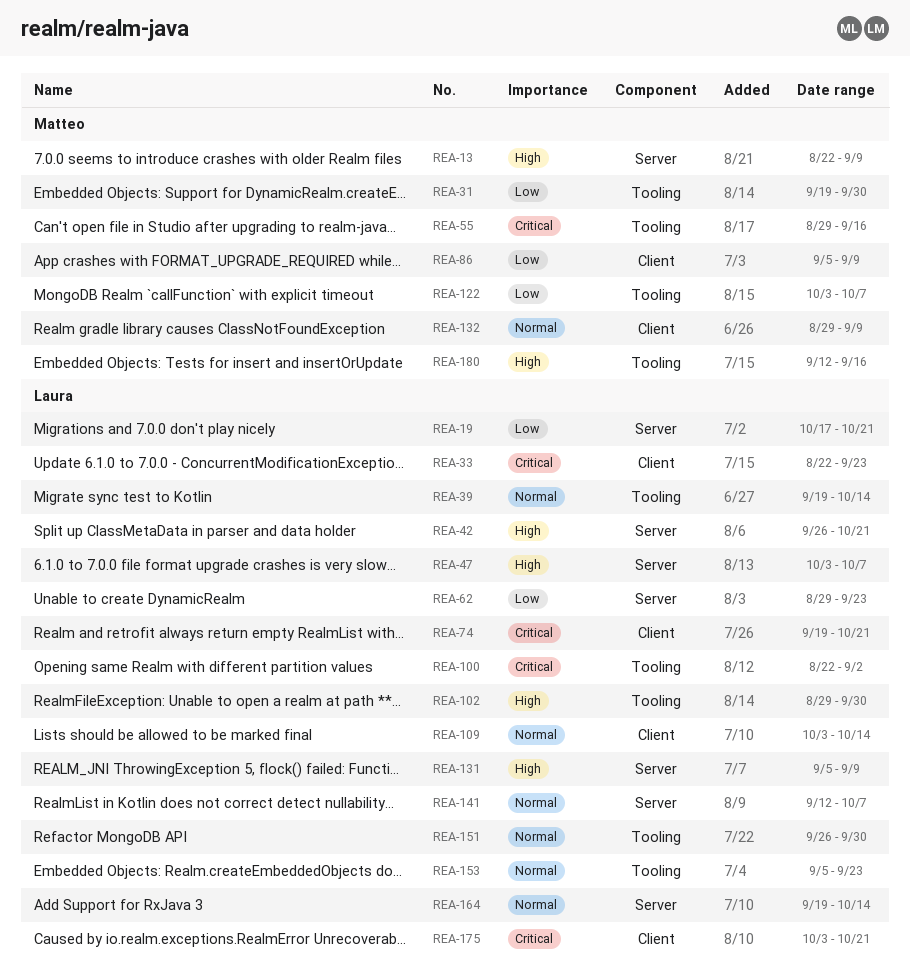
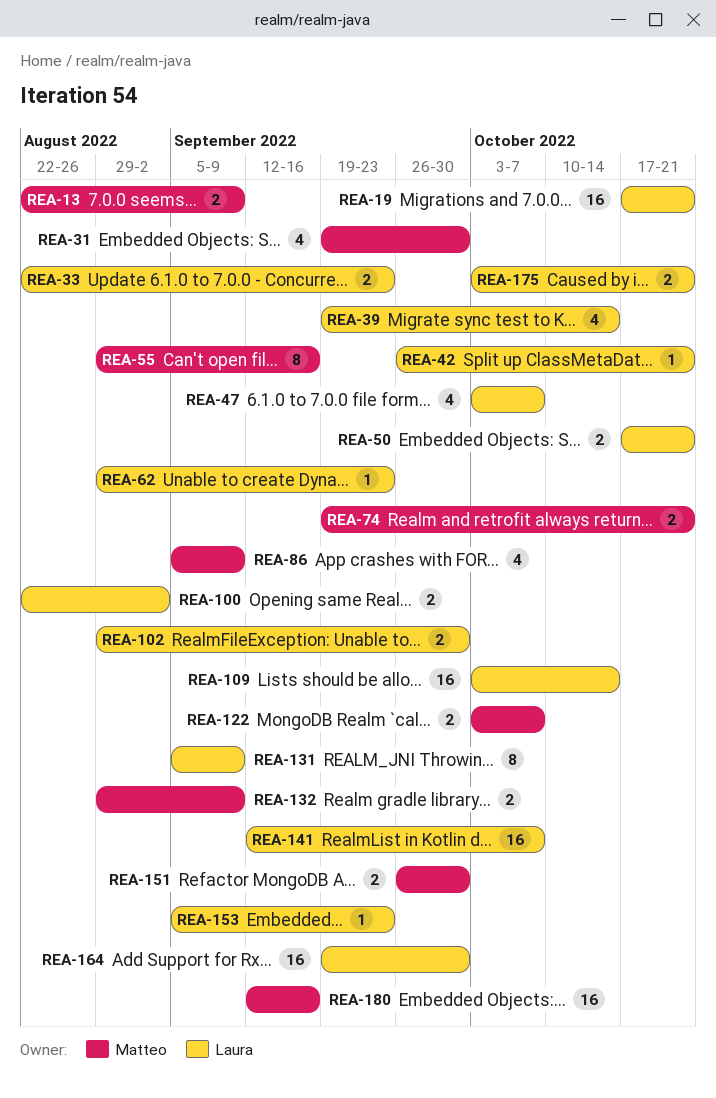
REA-50: none -> present
REA-74, owner: Laura -> Matteo
REA-151, owner: Laura -> Matteo
REA-164, due: Oct 14 -> Sep 30

